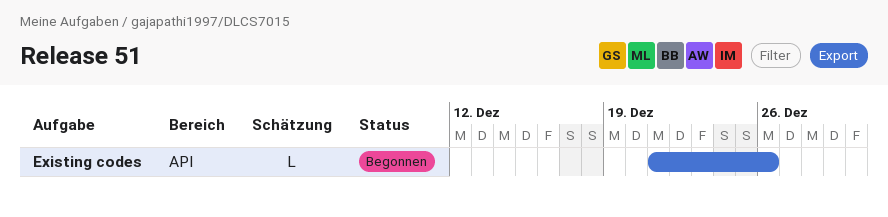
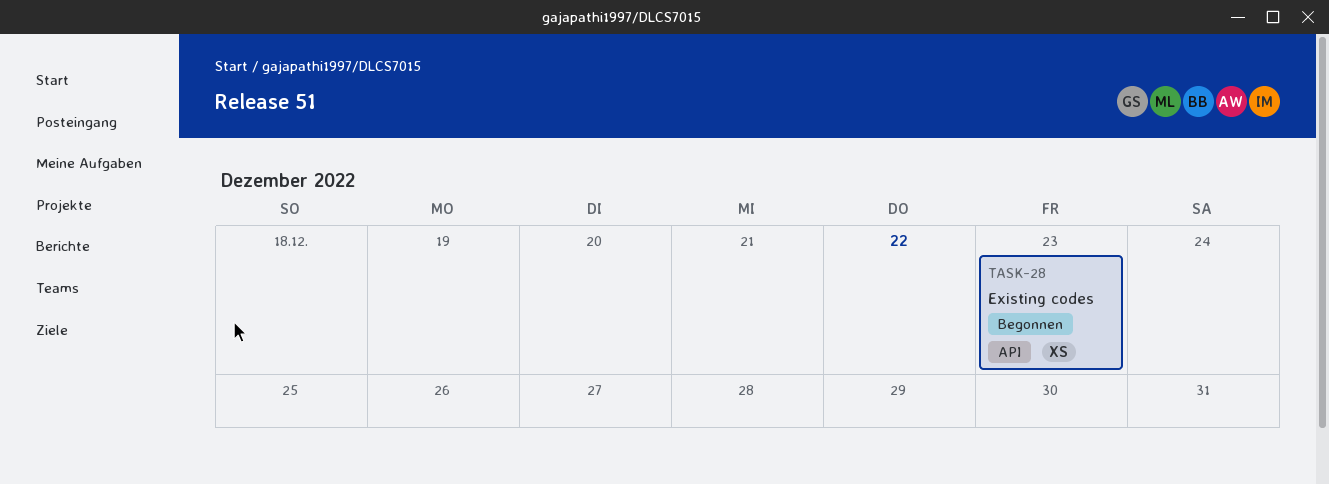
Existing codes, estimate: L -> XS
Existing codes, due: Dec 26 -> Dec 23

